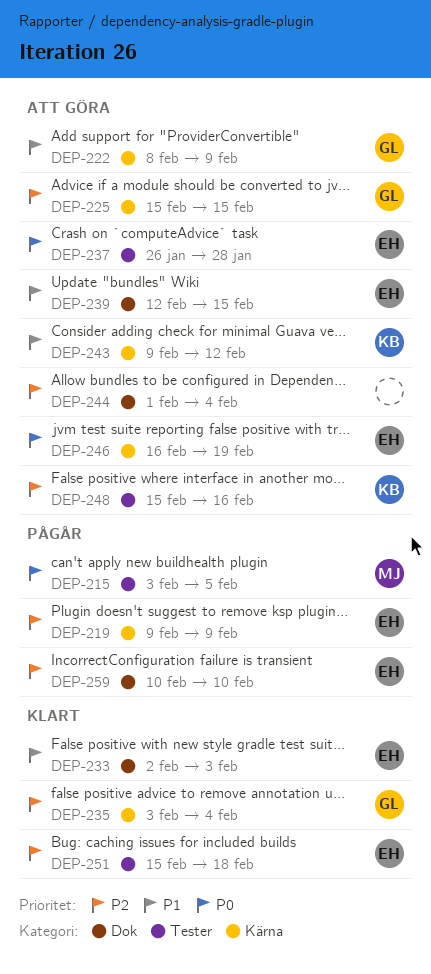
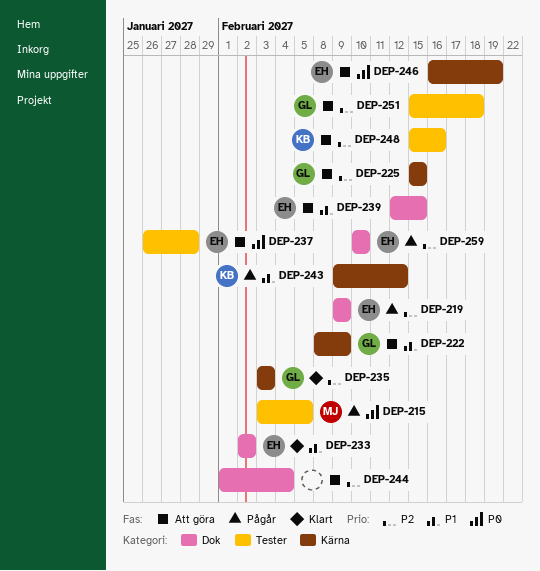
DEP-219, label: Kärna -> Dok
DEP-233, due: Feb 3 -> Feb 2
DEP-235, due: Feb 4 -> Feb 3
DEP-243, status: Att göra -> Pågår
DEP-251, status: Klart -> Att göra
DEP-251, owner: EH -> GL

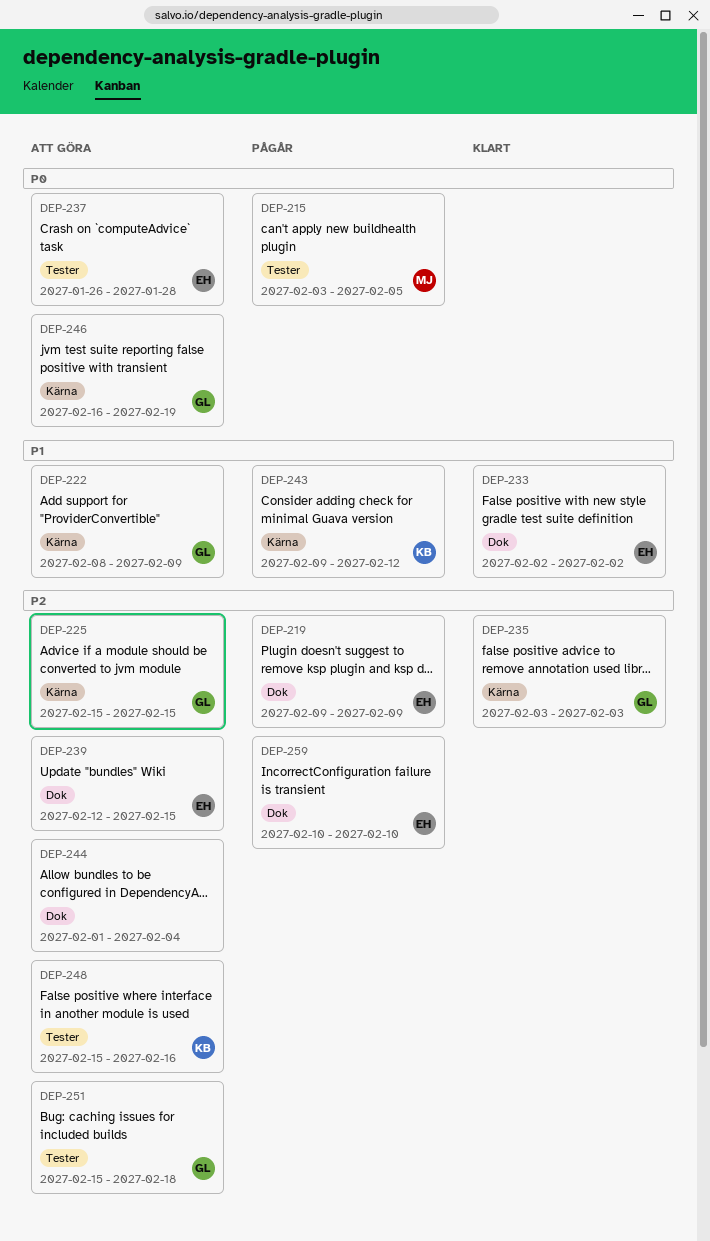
DEP-239, priority: P1 -> P2
DEP-246, owner: EH -> GL

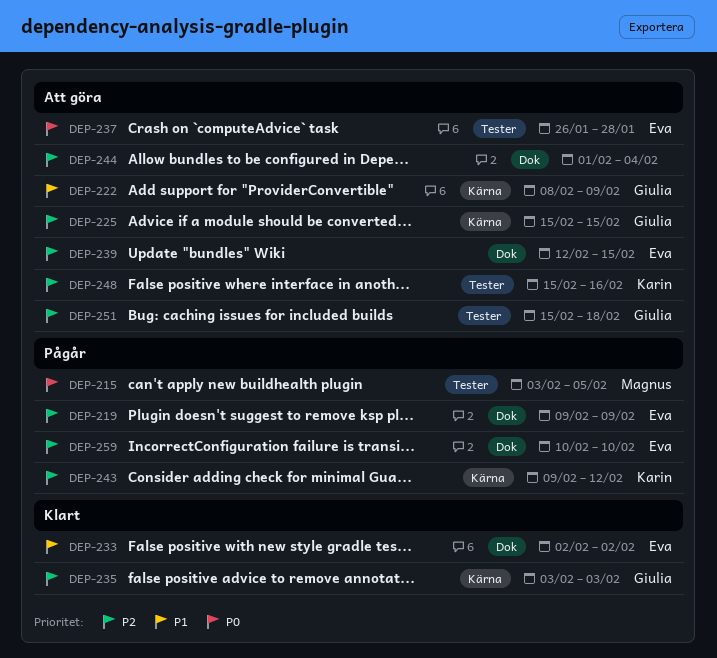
DEP-243, priority: P1 -> P2
DEP-246: present -> none

